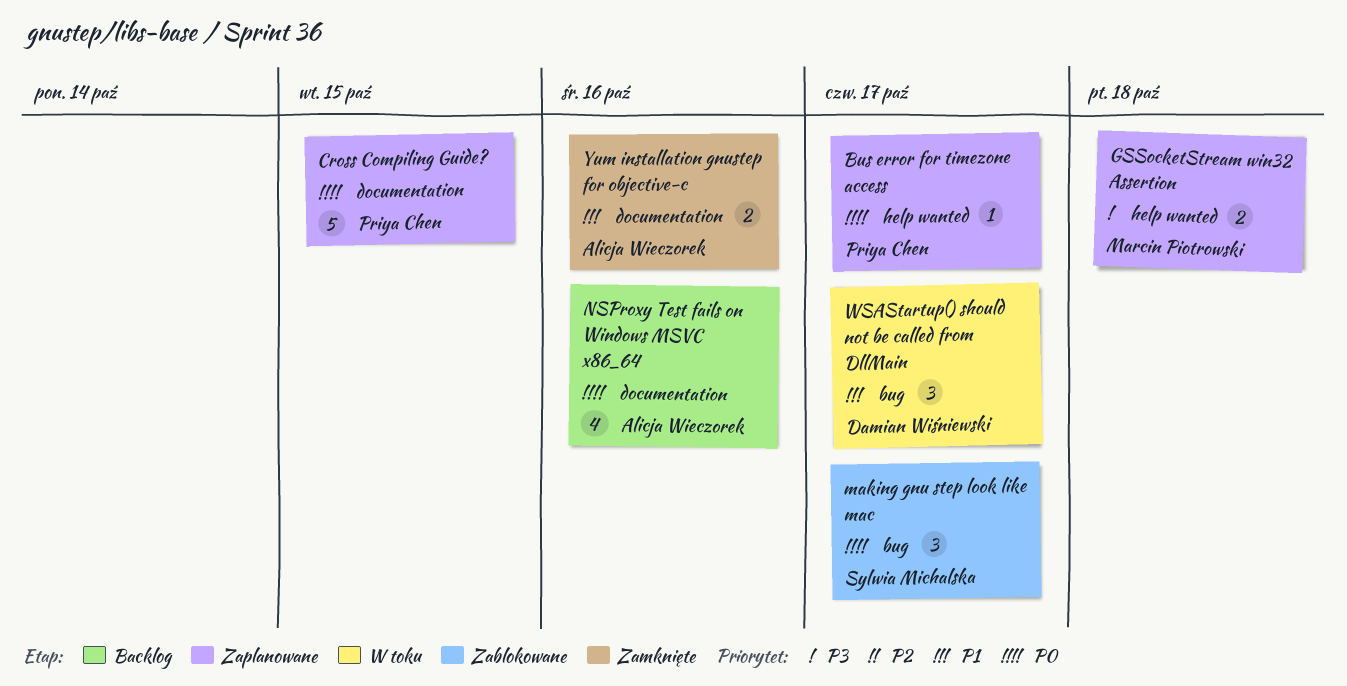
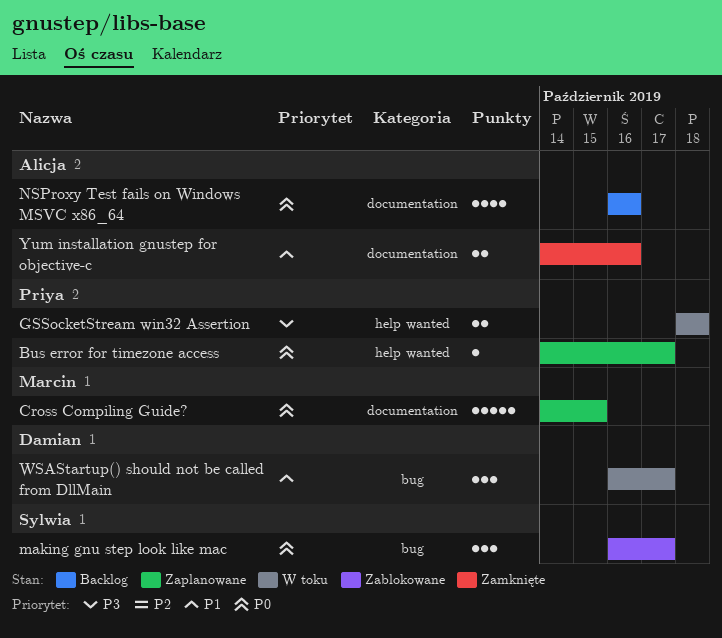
Cross Compiling Guide?, owner: Priya Chen -> Marcin Piotrowski
GSSocketStream win32 Assertion, status: Zaplanowane -> W toku
GSSocketStream win32 Assertion, owner: Marcin Piotrowski -> Priya Chen

